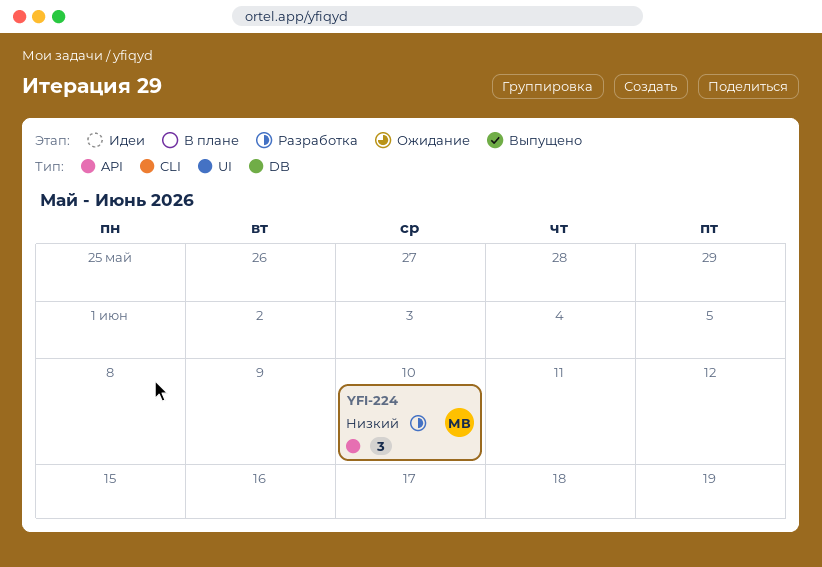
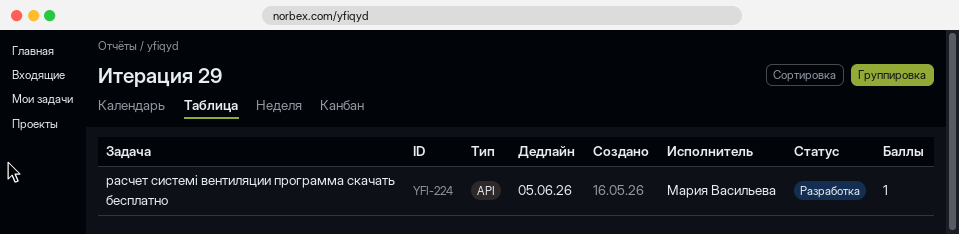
YFI-224, estimate: 3 -> 1
YFI-224, due: Jun 10 -> Jun 5

